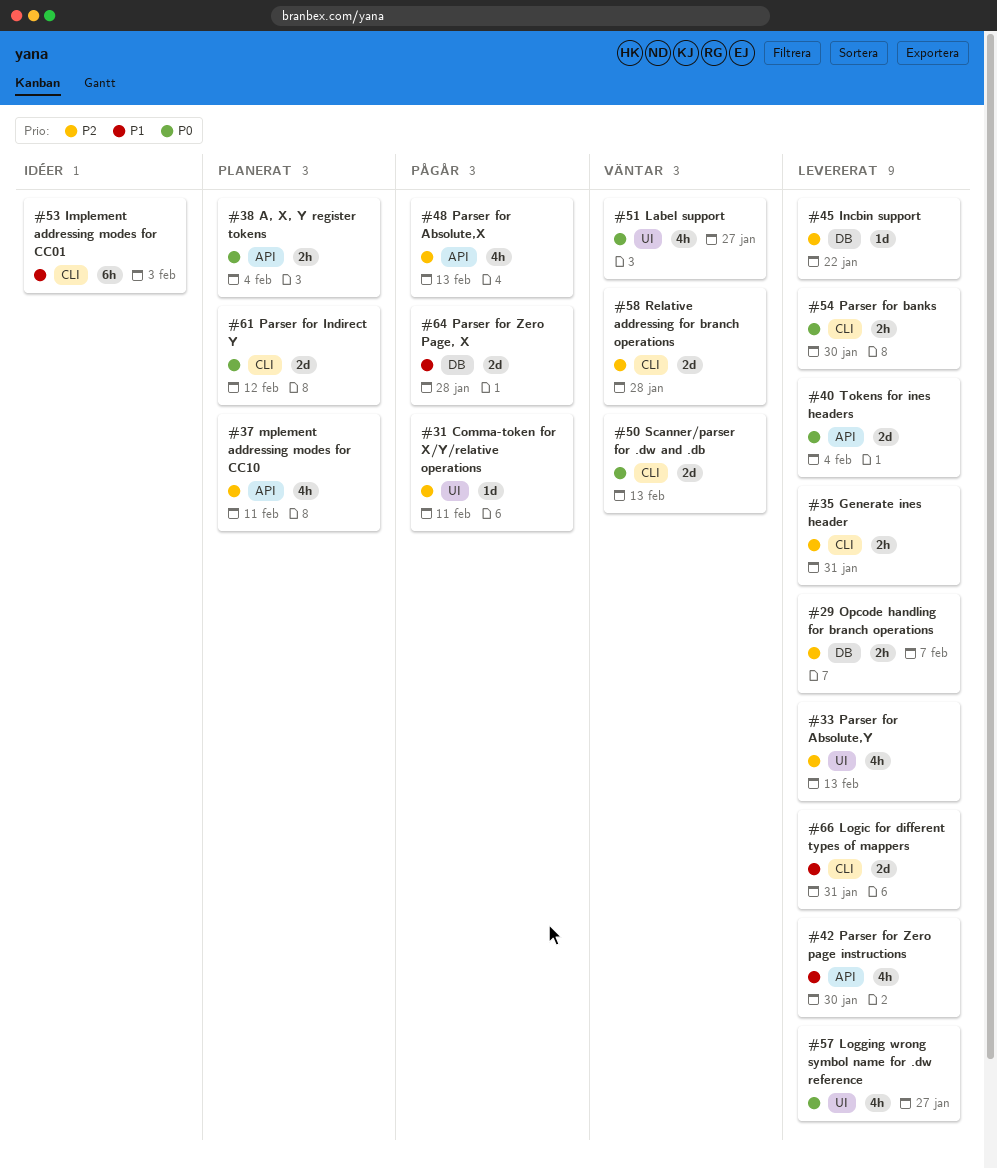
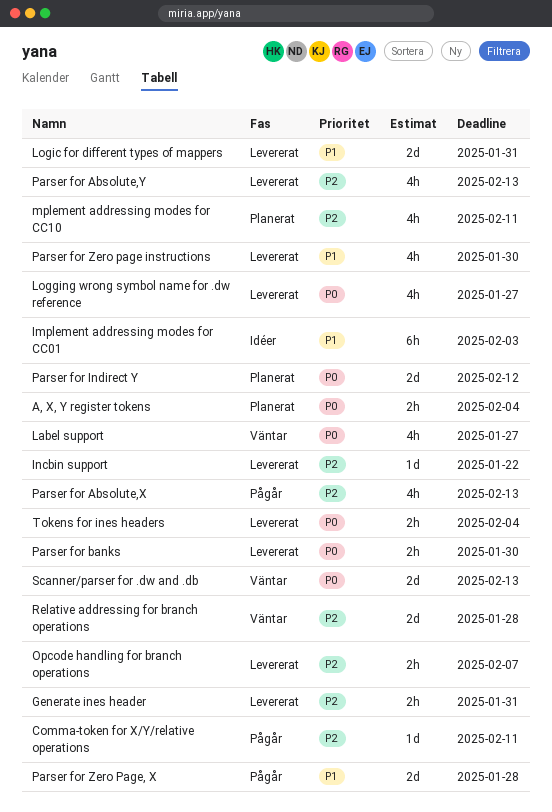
Tokens for ines headers, estimate: 2d -> 2h

